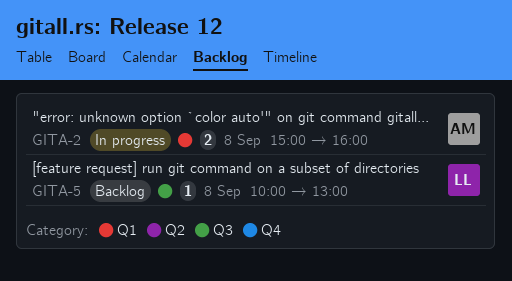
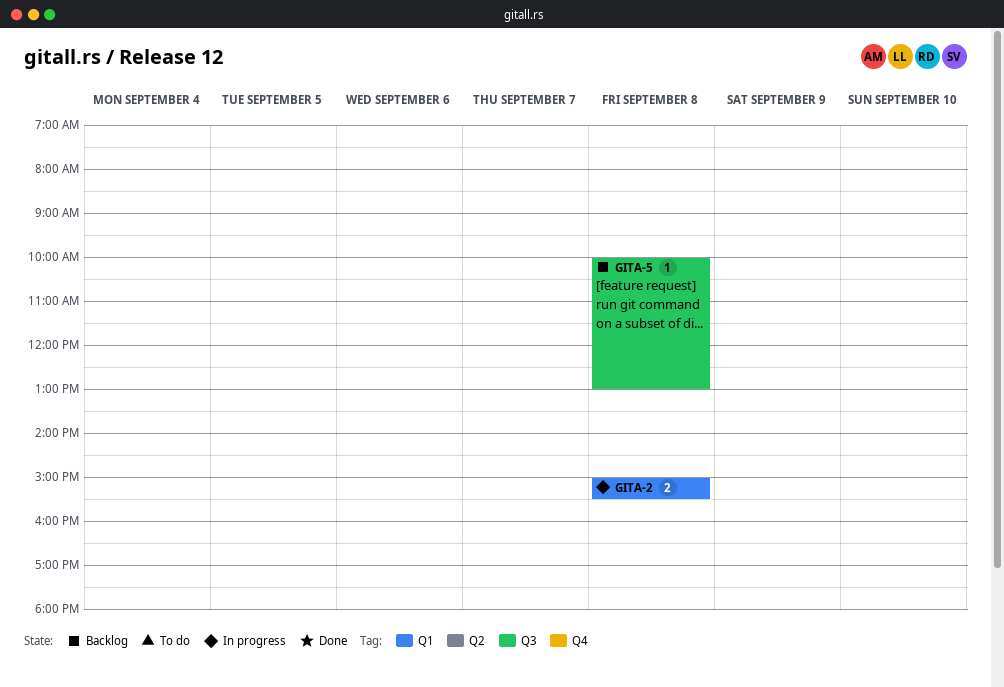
GITA-2, ends: 16:00 -> 15:30

